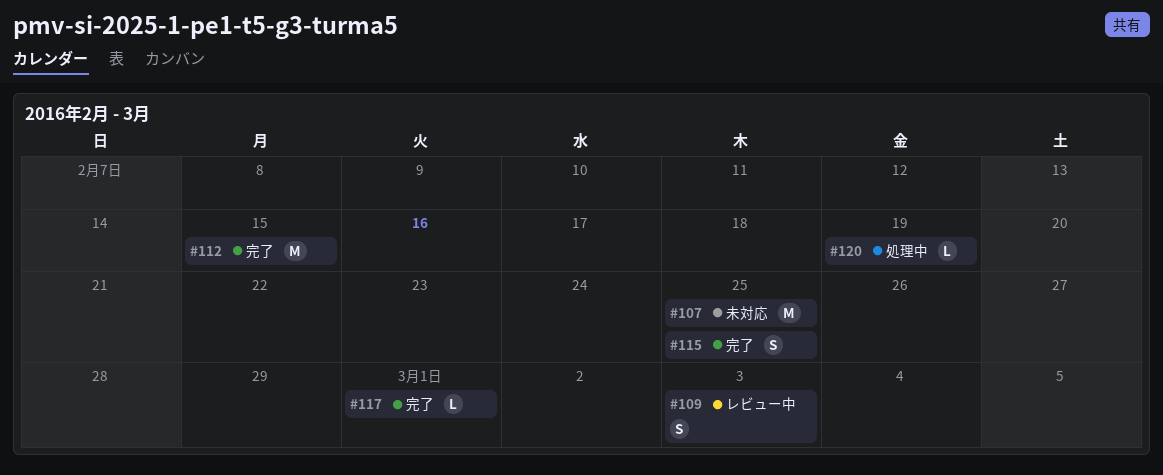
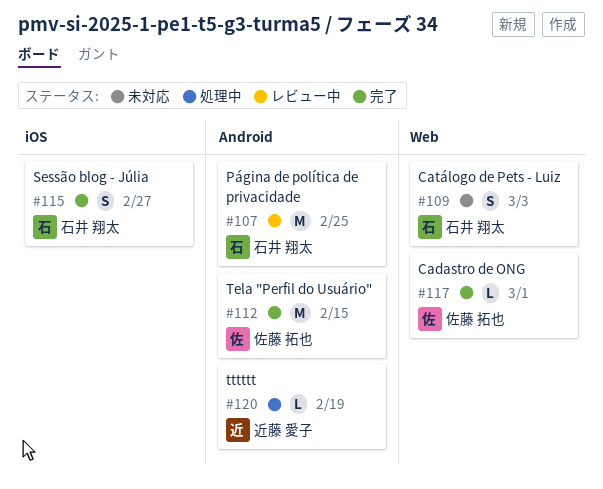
#107, status: 未対応 -> レビュー中
#109, status: レビュー中 -> 未対応
#115, due: Feb 25 -> Feb 27

